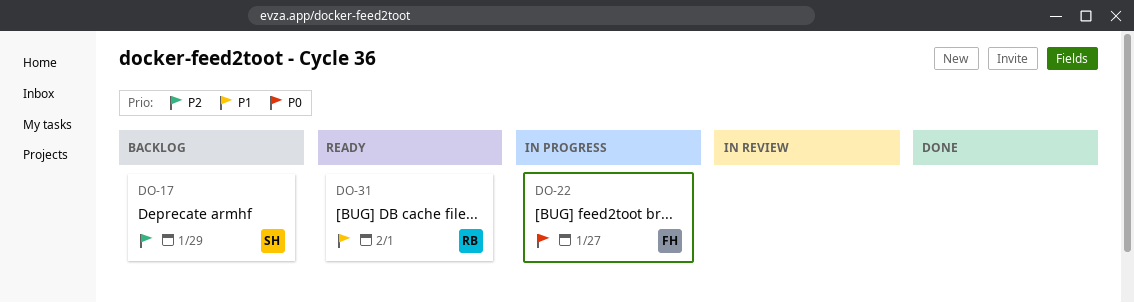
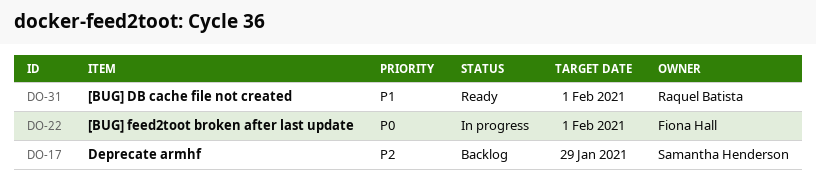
DO-22, due: Jan 27 -> Feb 1

